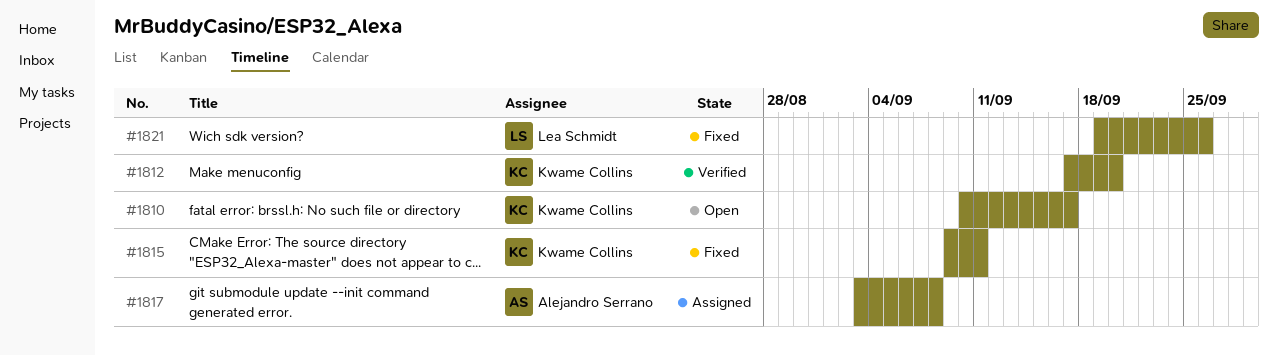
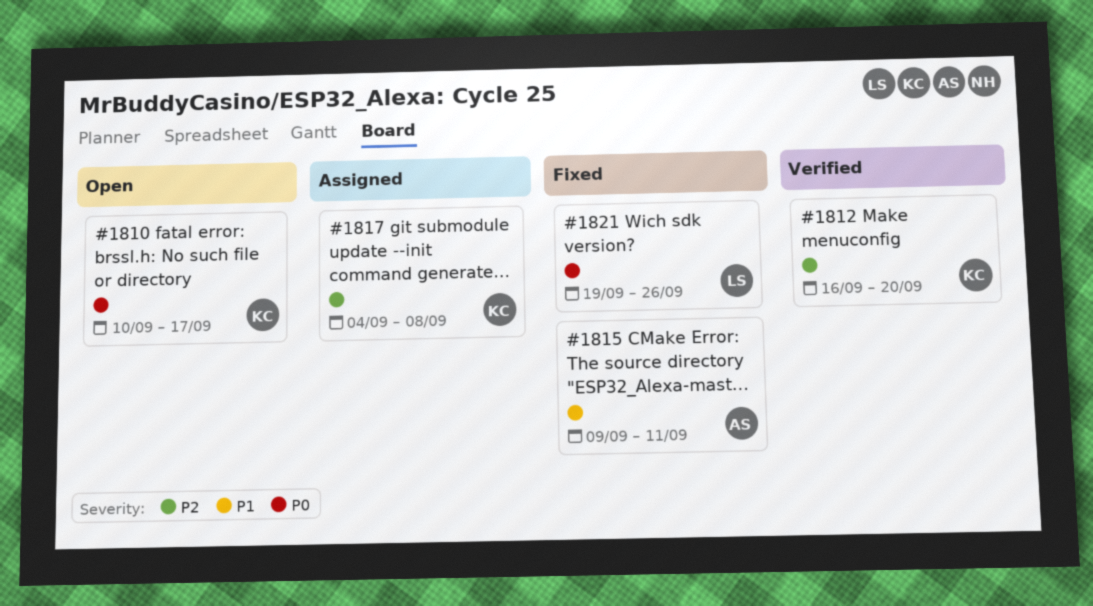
#1812, start: Sep 17 -> Sep 16
#1815, owner: Kwame Collins -> Alejandro Serrano
#1817, owner: Alejandro Serrano -> Kwame Collins
#1817, start: Sep 3 -> Sep 4

